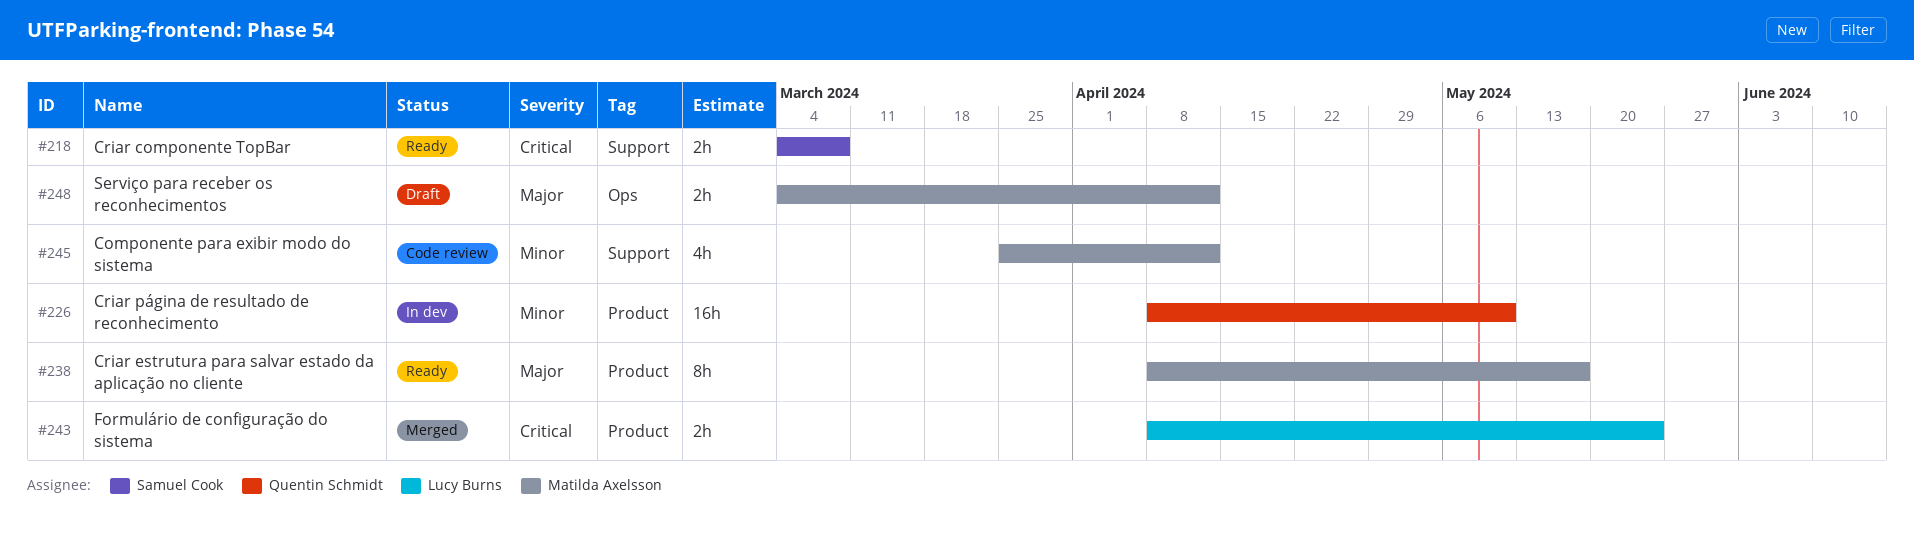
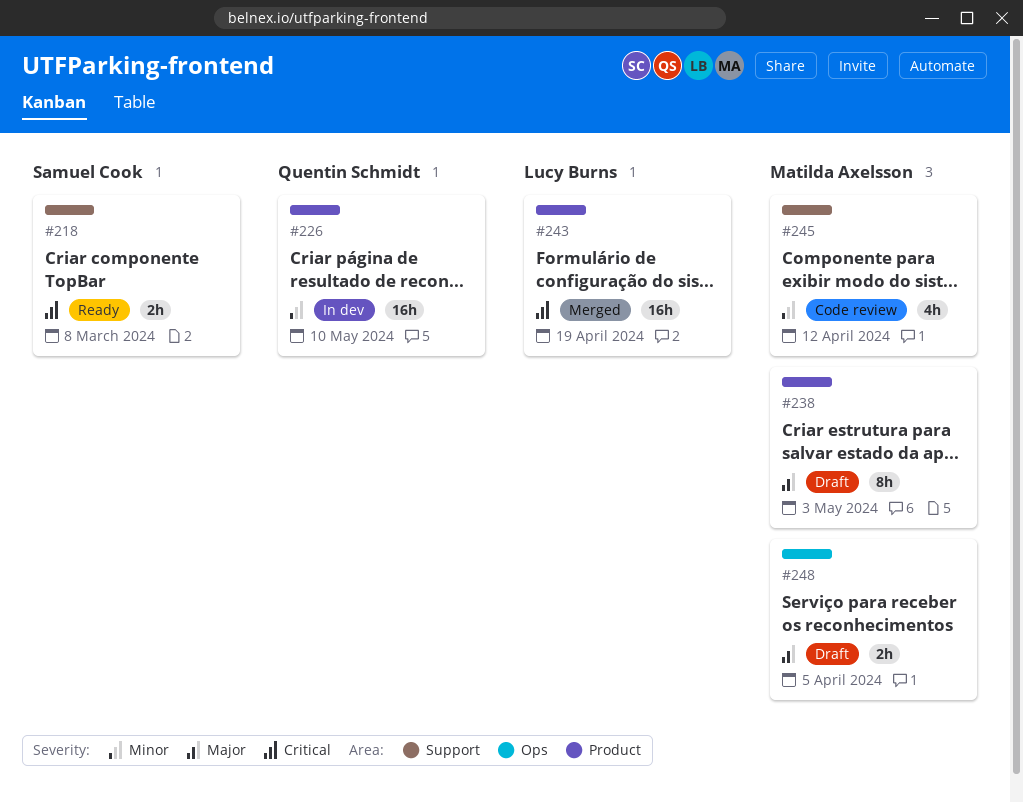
#238, status: Ready -> Draft
#238, due: May 17 -> May 3
#243, estimate: 2h -> 16h
#243, due: May 24 -> Apr 19
#248, due: Apr 12 -> Apr 5

